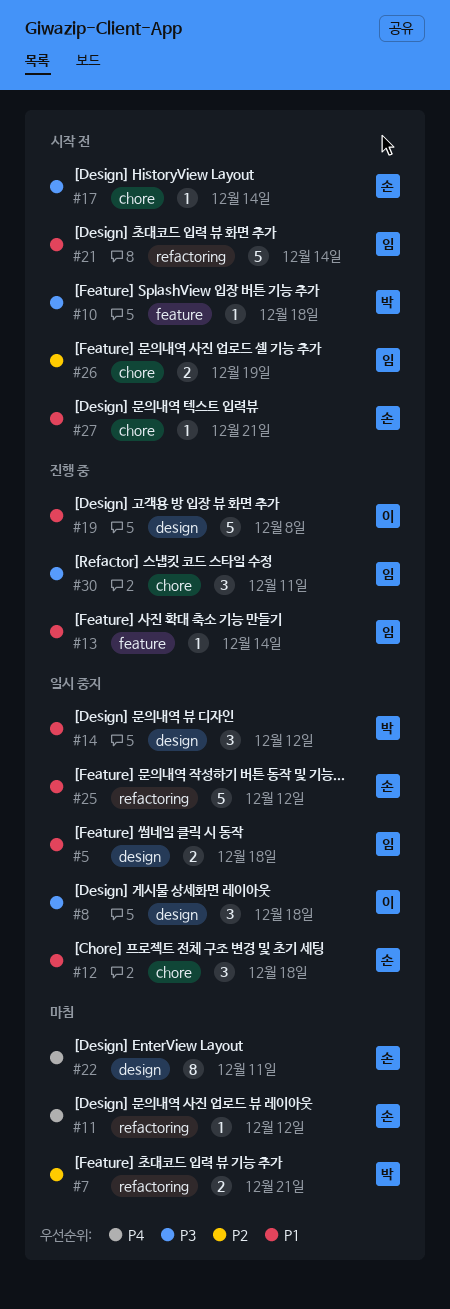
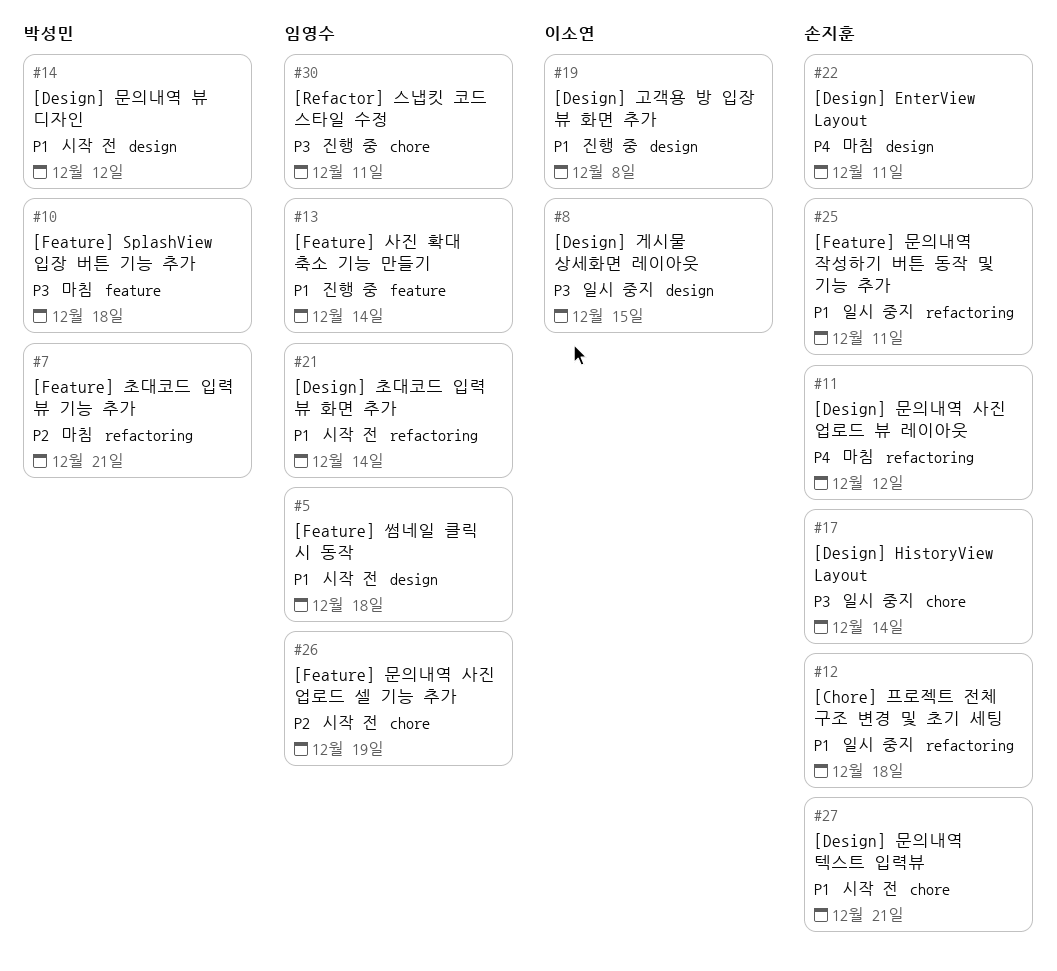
#5, status: 일시 중지 -> 시작 전
#8, due: Dec 18 -> Dec 15
#10, status: 시작 전 -> 마침
#12, label: chore -> refactoring
#14, status: 일시 중지 -> 시작 전
#17, status: 시작 전 -> 일시 중지
#25, due: Dec 12 -> Dec 11

